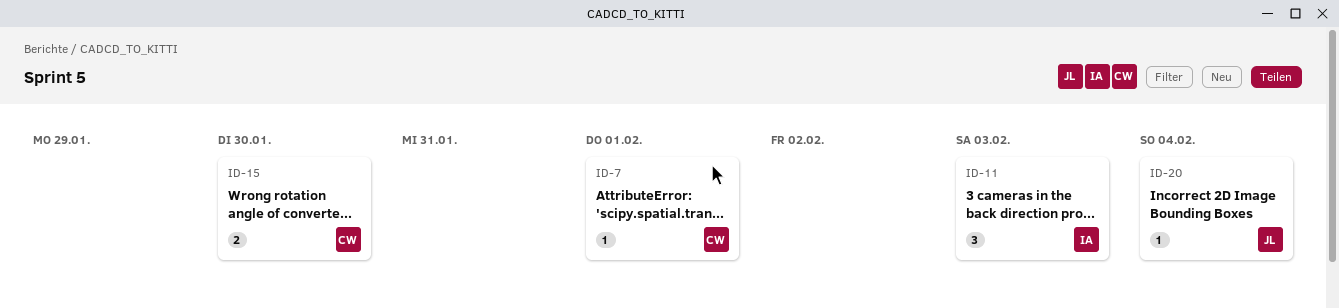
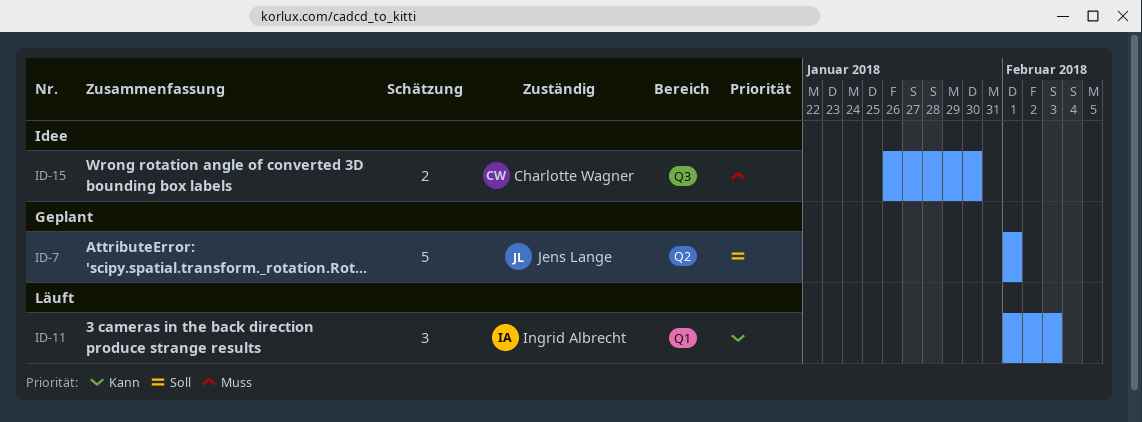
ID-7, owner: Charlotte Wagner -> Jens Lange
ID-7, estimate: 1 -> 5
ID-20: present -> none

